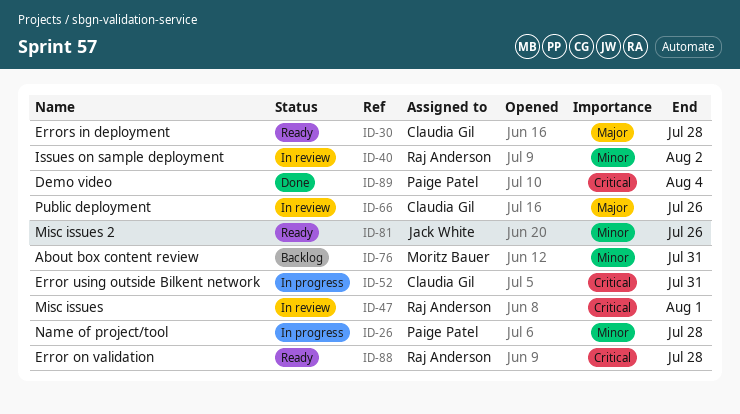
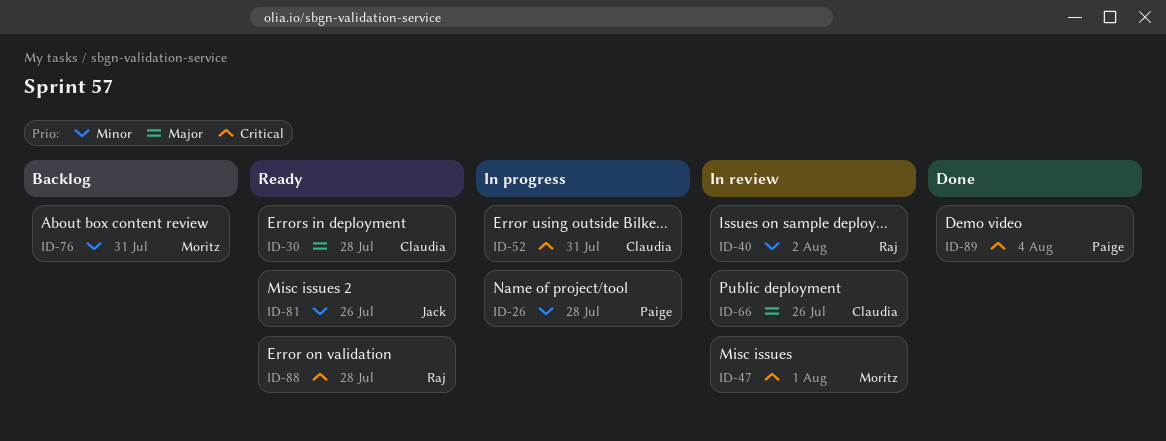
ID-47, owner: Raj Anderson -> Moritz Bauer

